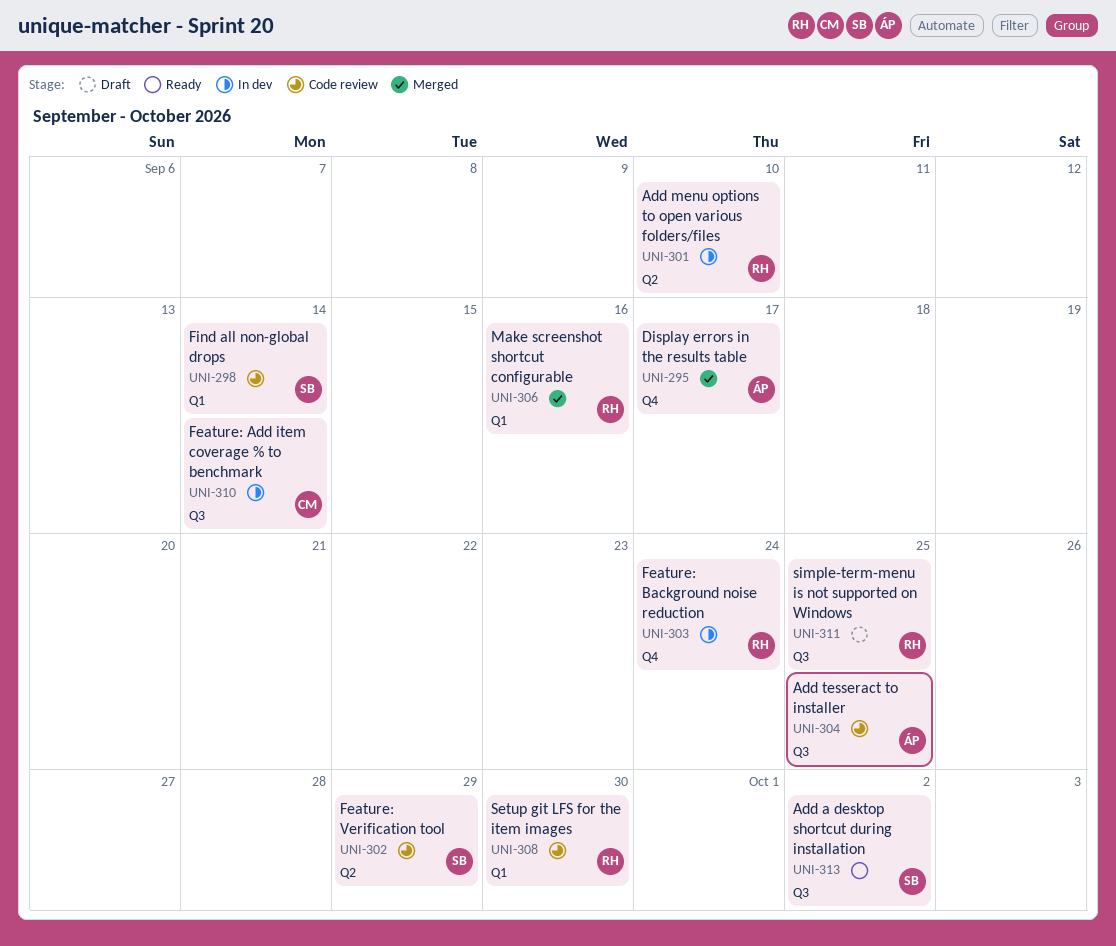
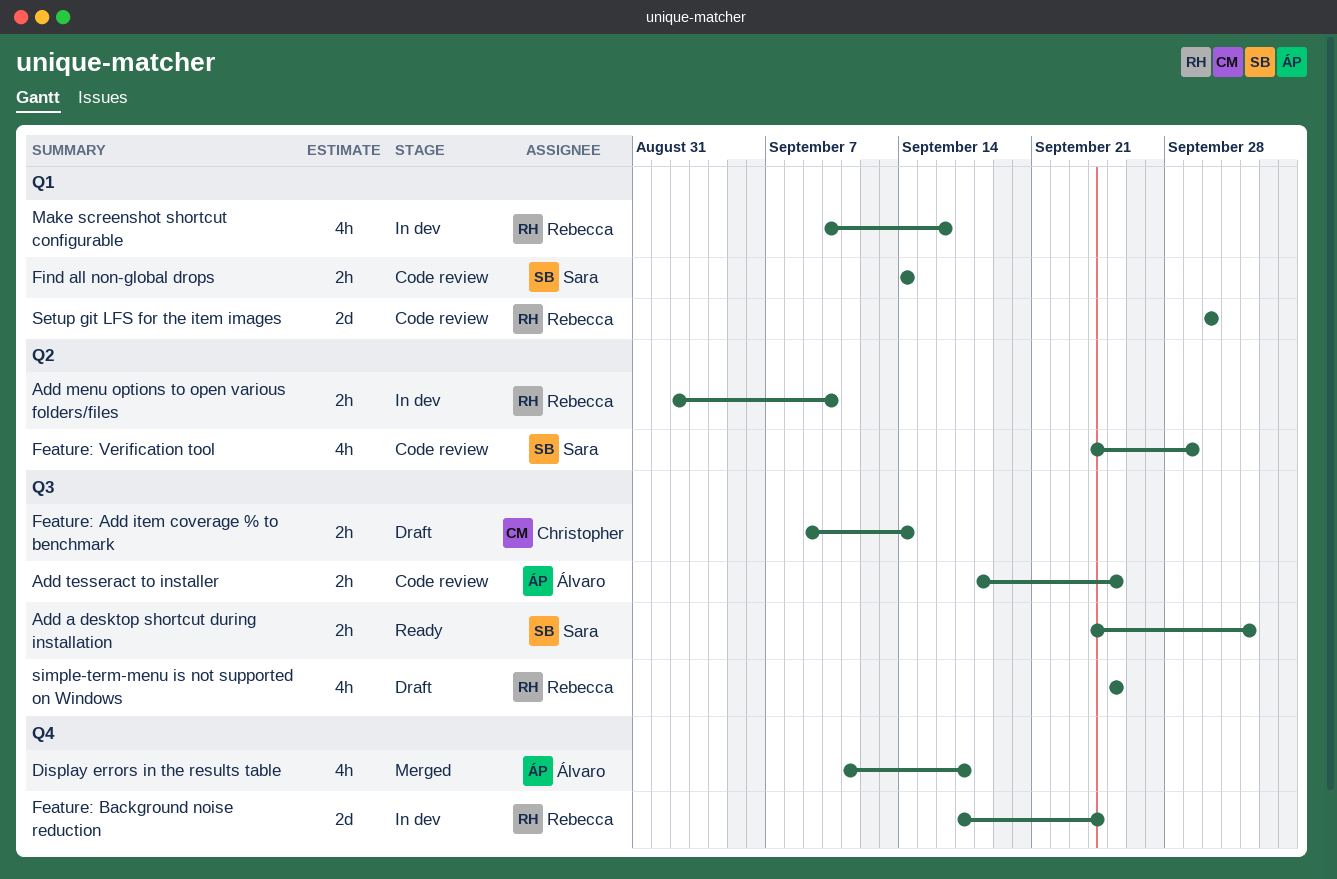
Feature: Add item coverage % to benchmark, status: In dev -> Draft
Make screenshot shortcut configurable, status: Merged -> In dev

